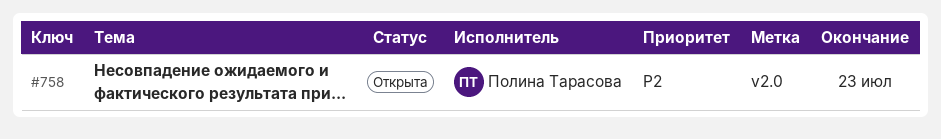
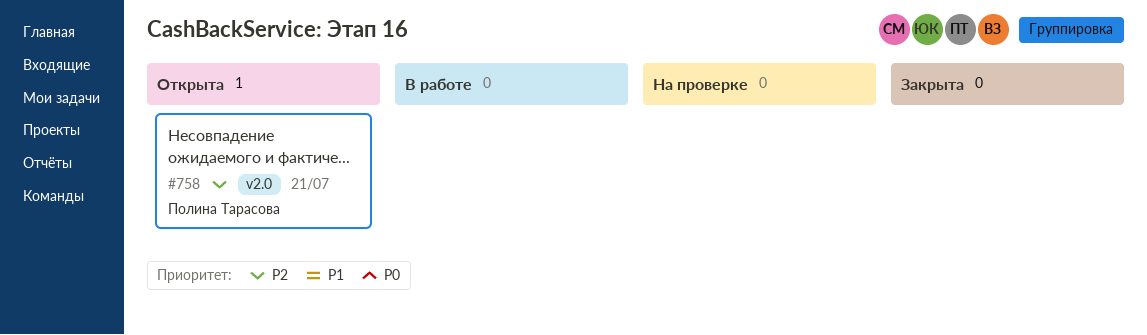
#758, due: Jul 23 -> Jul 21

